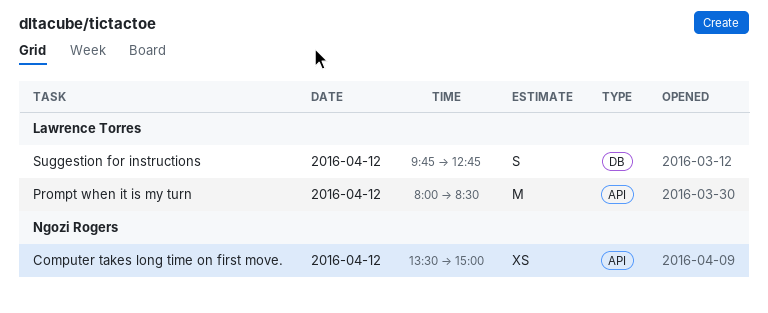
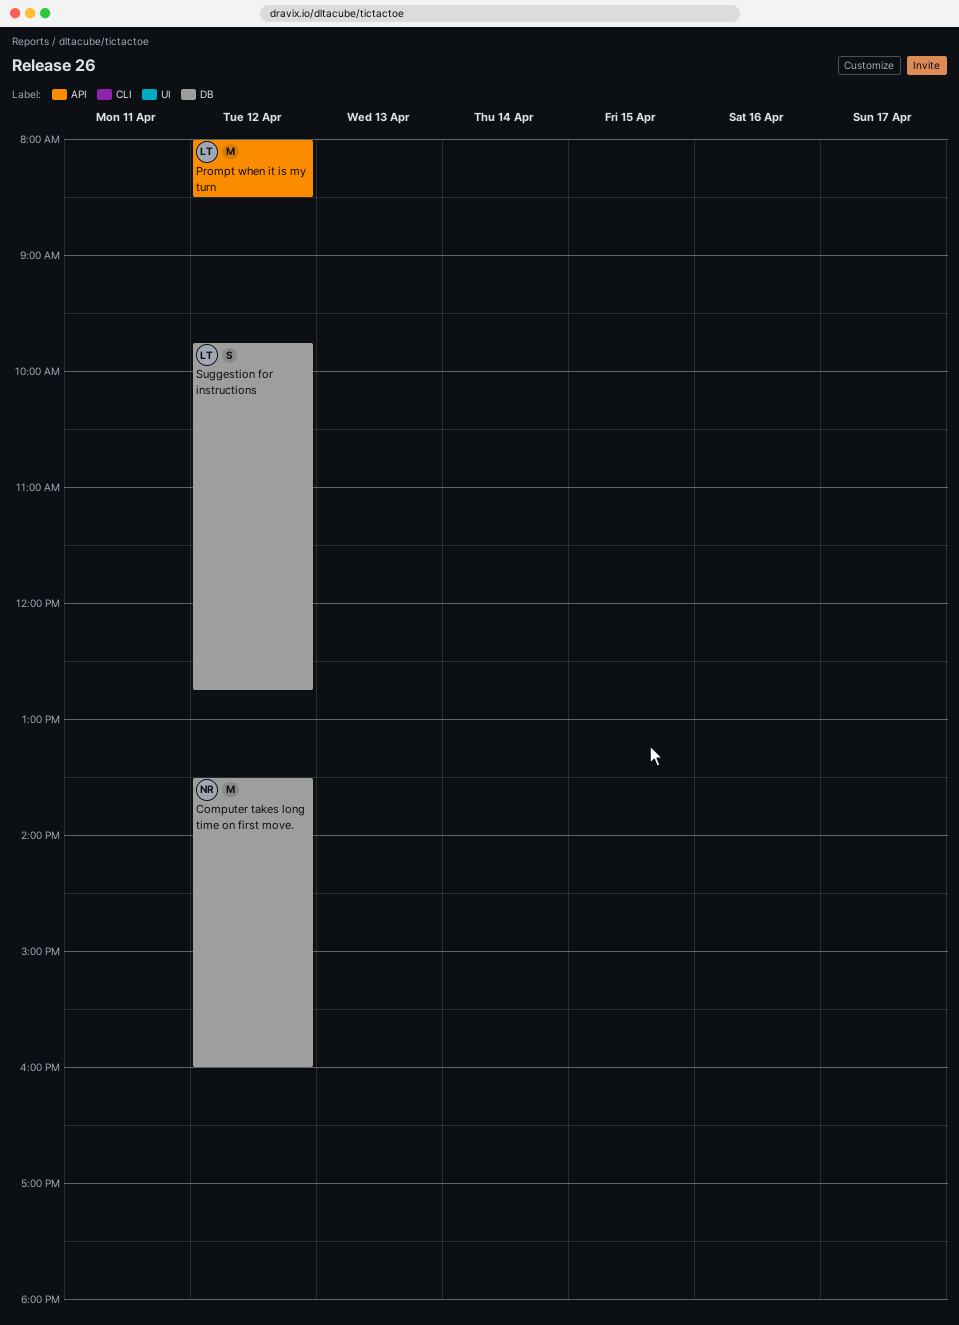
Computer takes long time on first move., label: API -> DB
Computer takes long time on first move., estimate: XS -> M
Computer takes long time on first move., ends: 15:00 -> 16:00

